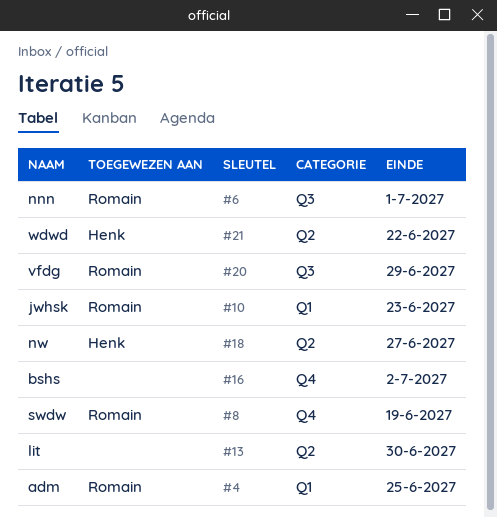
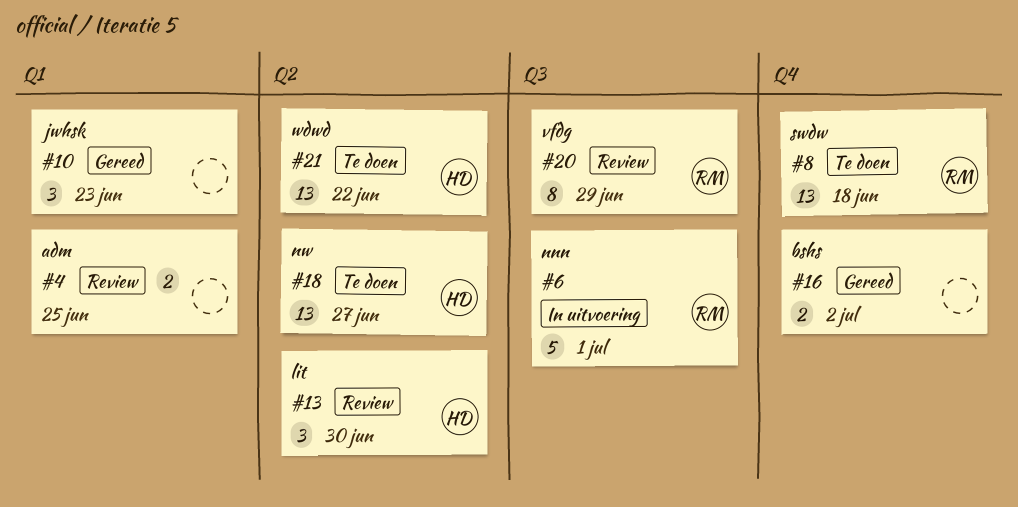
#4, owner: Romain -> none
#8, due: Jun 19 -> Jun 18
#10, owner: Romain -> none
#13, owner: none -> Henk

